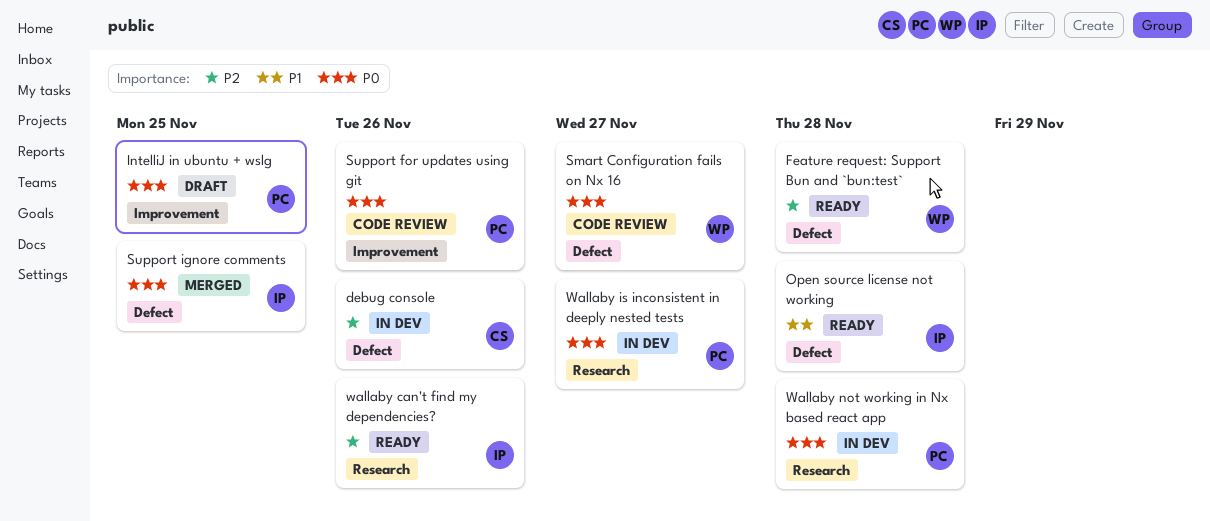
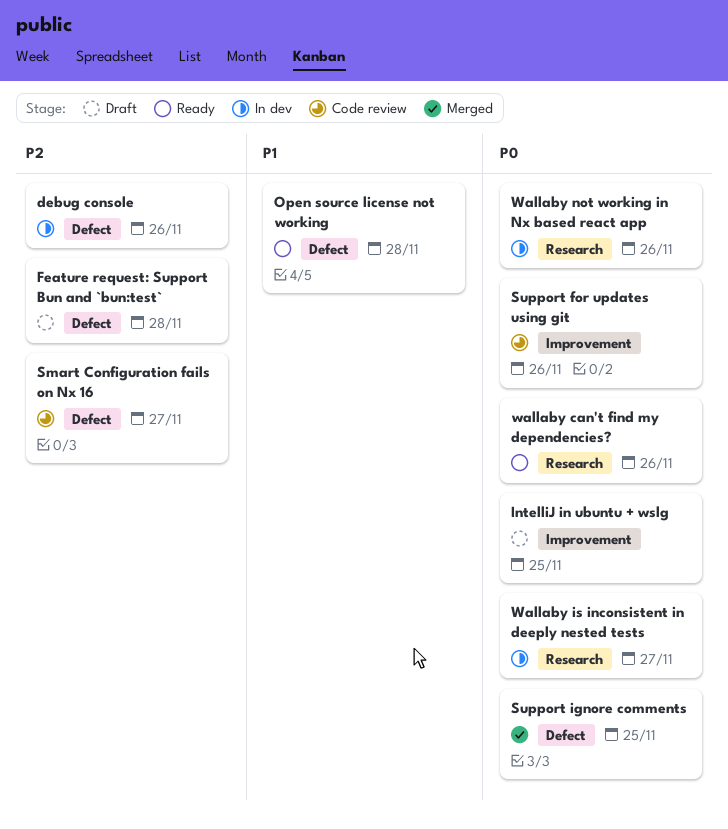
Feature request: Support Bun and `bun:test`, status: Ready -> Draft
Smart Configuration fails on Nx 16, priority: P0 -> P2
wallaby can't find my dependencies?, priority: P2 -> P0
Wallaby not working in Nx based react app, due: Nov 28 -> Nov 26

